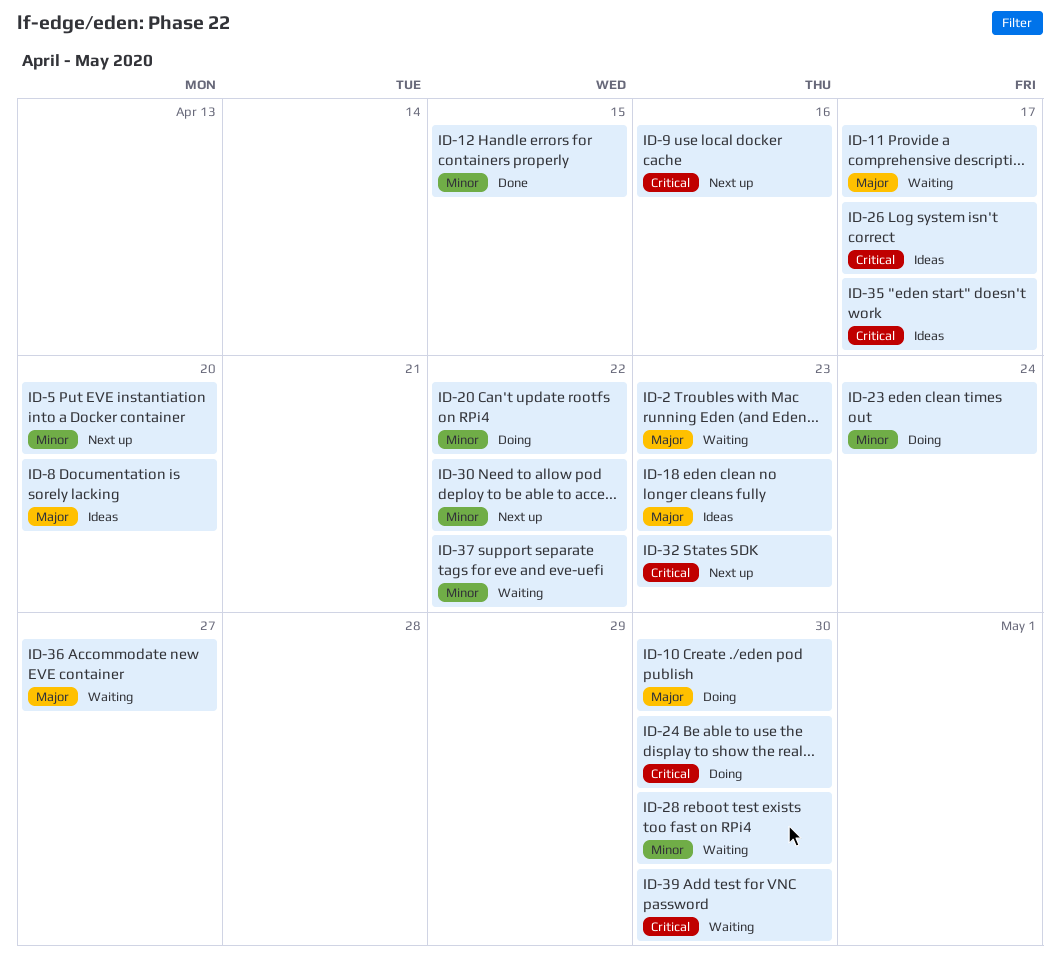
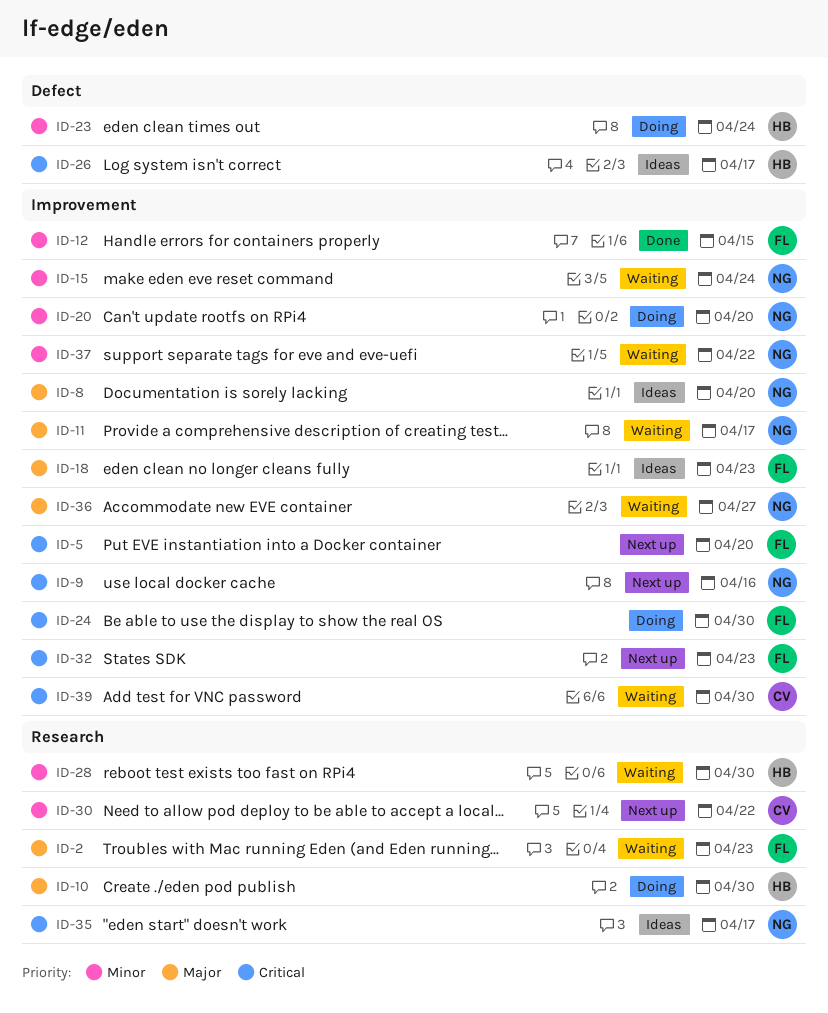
ID-5, priority: Minor -> Critical
ID-15: none -> present
ID-20, due: Apr 22 -> Apr 20

